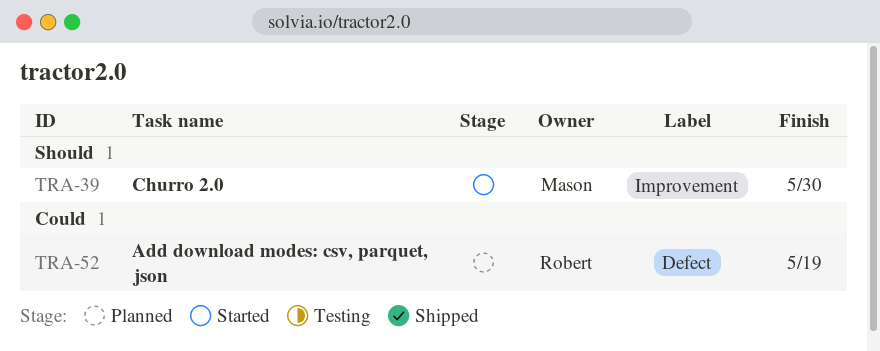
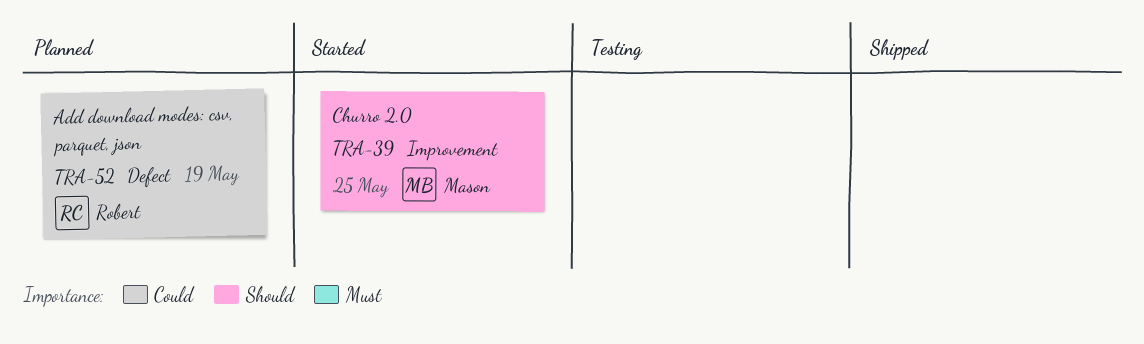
TRA-39, due: May 30 -> May 25

